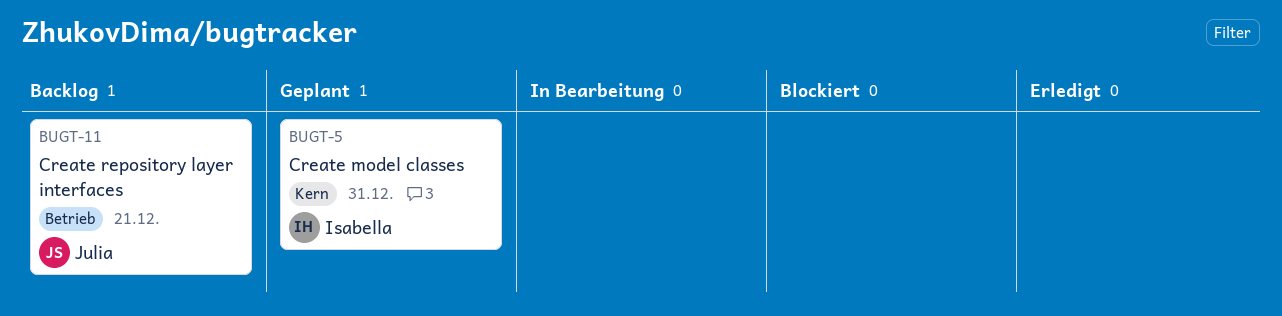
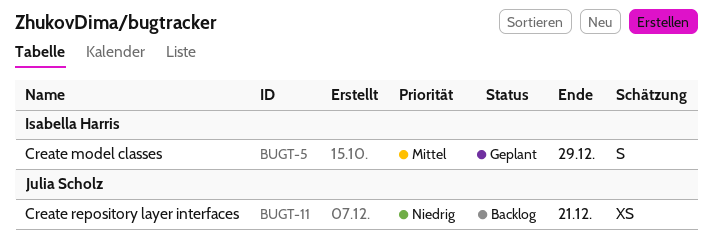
BUGT-5, due: Dec 31 -> Dec 29

